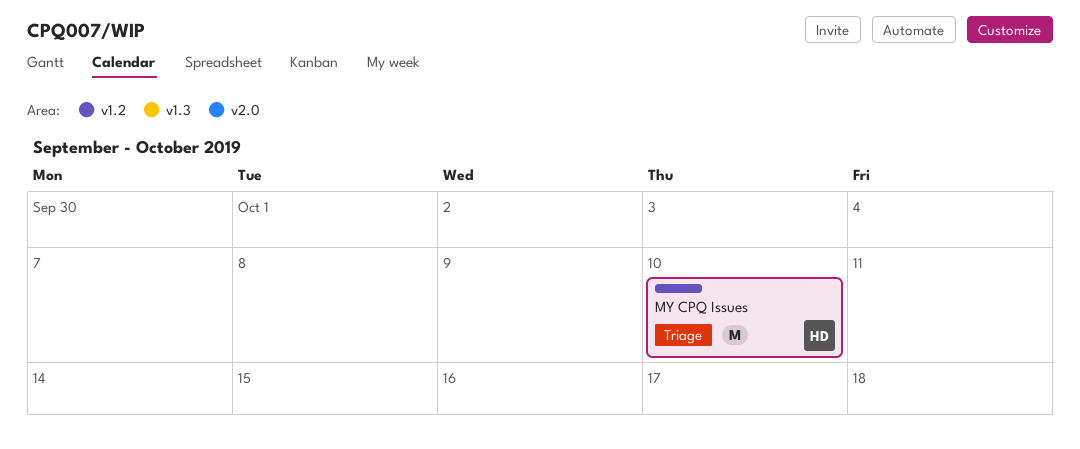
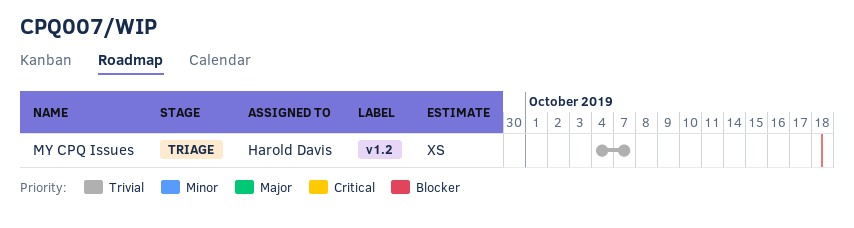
MY CPQ Issues, estimate: M -> XS
MY CPQ Issues, due: Oct 10 -> Oct 7

